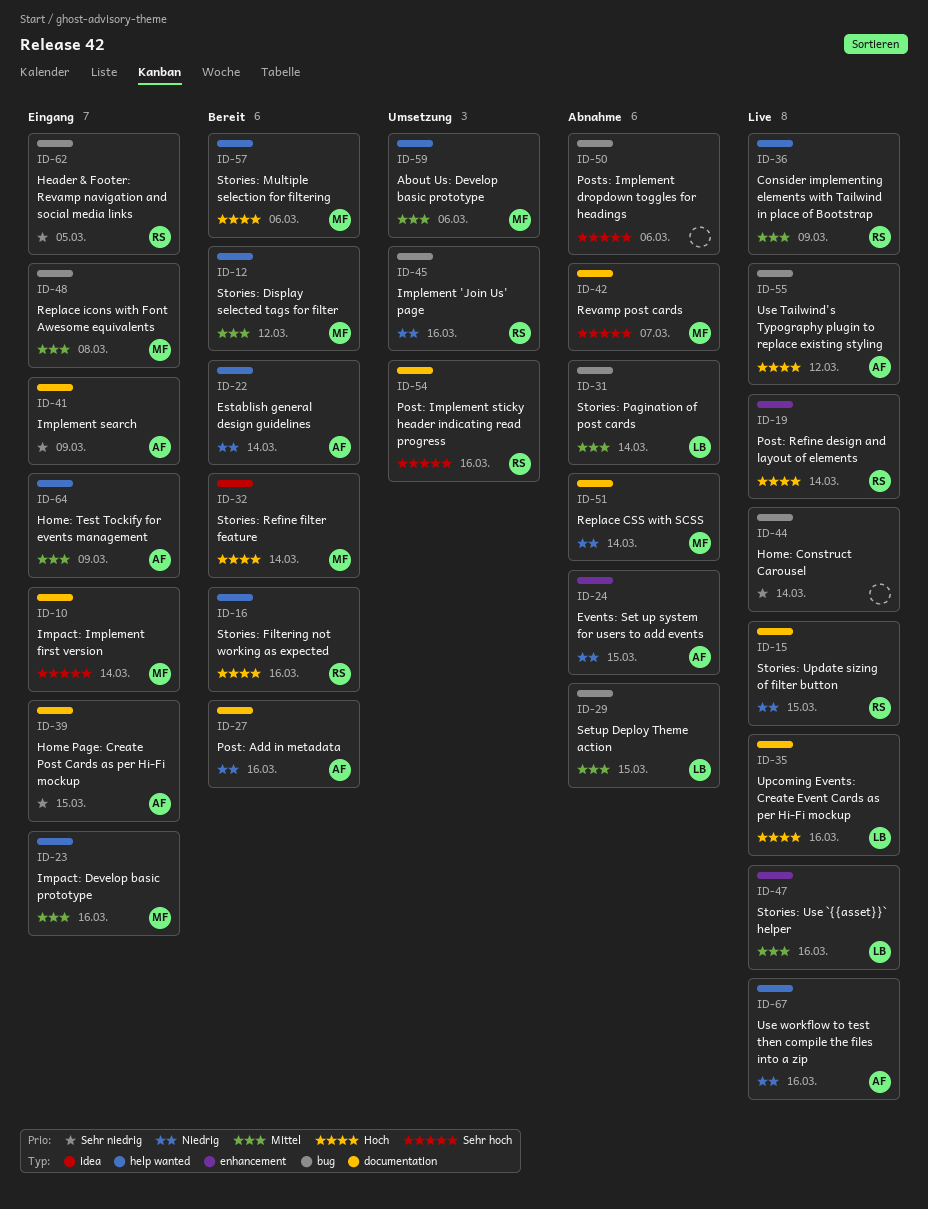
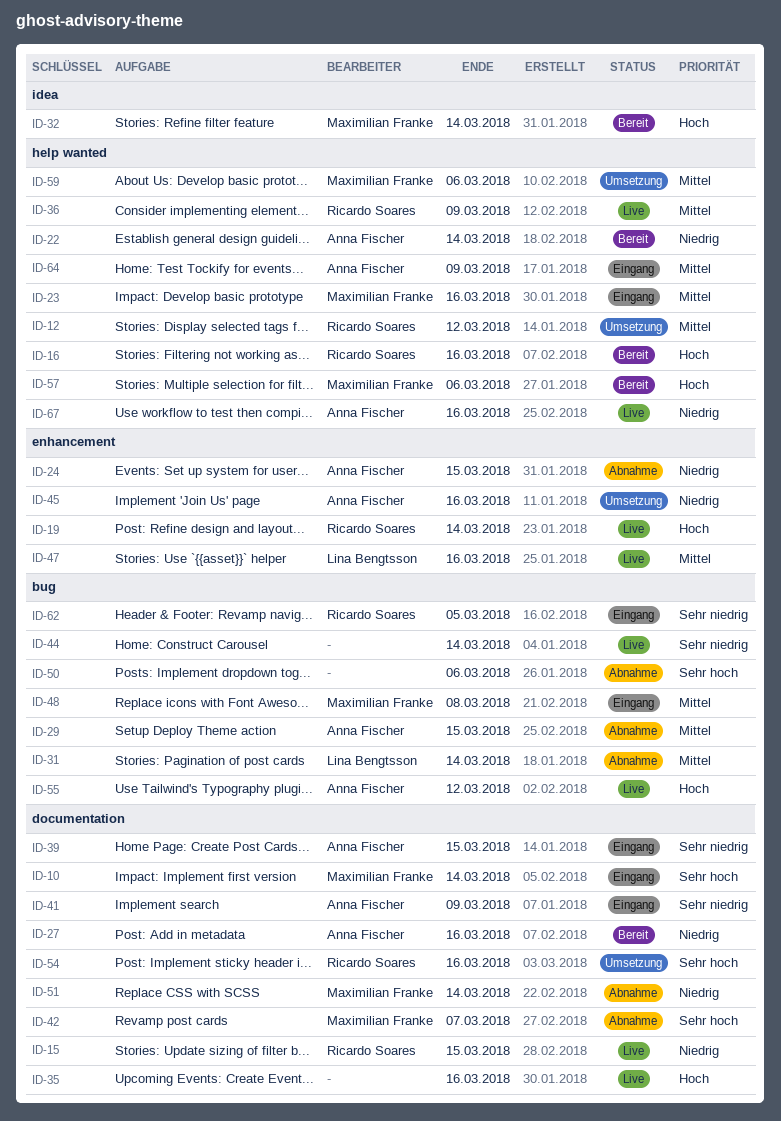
ID-12, status: Bereit -> Umsetzung
ID-12, owner: Maximilian Franke -> Ricardo Soares
ID-29, owner: Lina Bengtsson -> Anna Fischer
ID-35, owner: Lina Bengtsson -> none
ID-45, owner: Ricardo Soares -> Anna Fischer
ID-45, label: bug -> enhancement

